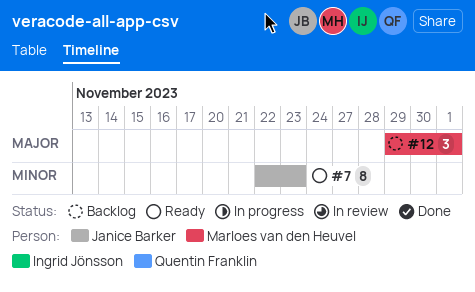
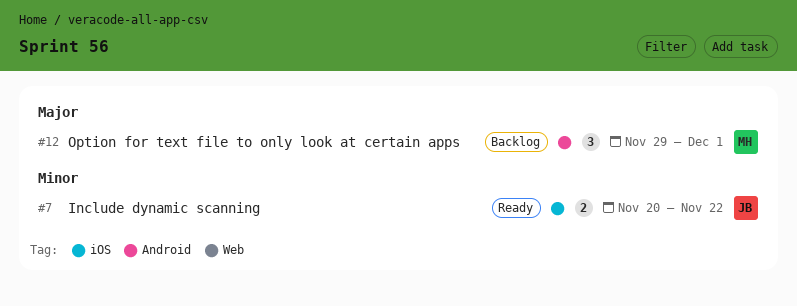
#7, estimate: 8 -> 2
#7, start: Nov 22 -> Nov 20
#7, due: Nov 23 -> Nov 22

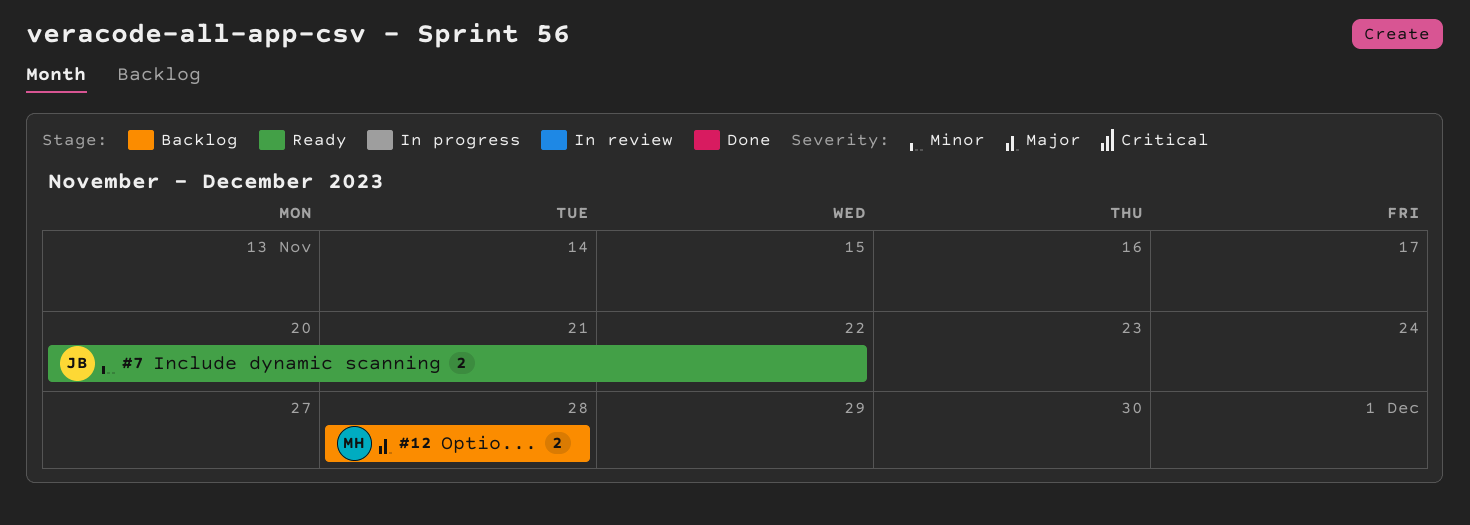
#12, estimate: 3 -> 2
#12, start: Nov 29 -> Nov 28
#12, due: Dec 1 -> Nov 28

